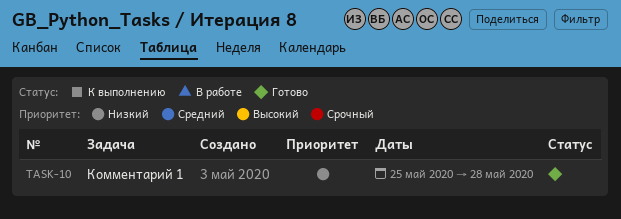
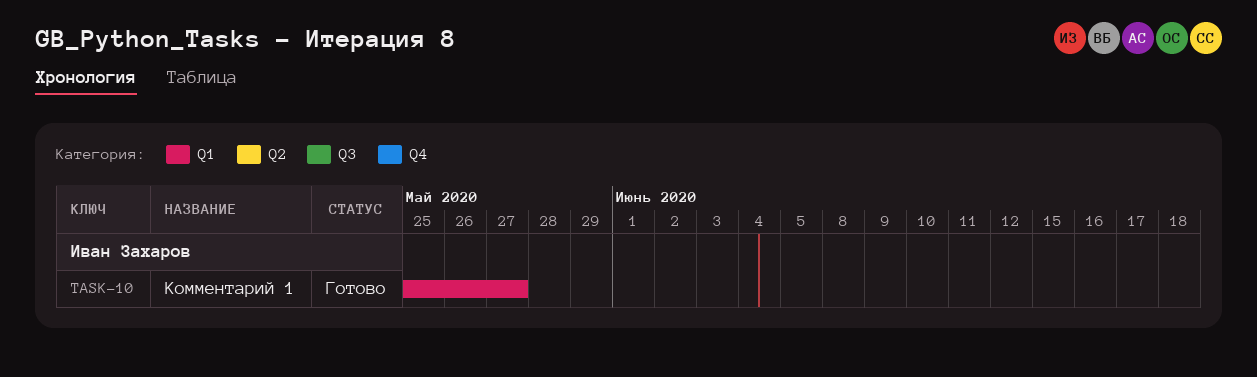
TASK-10, due: May 28 -> May 27

